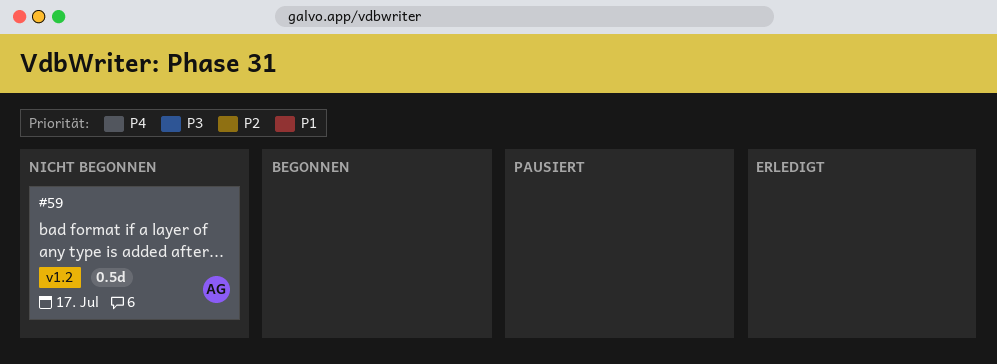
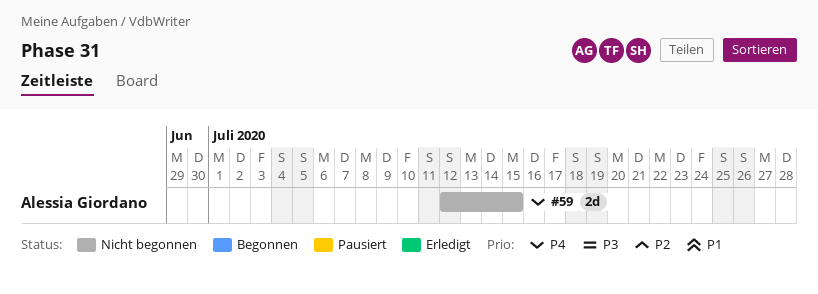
#59, estimate: 0.5d -> 2d
#59, due: Jul 17 -> Jul 15

